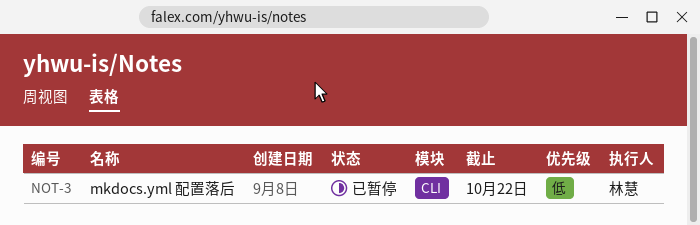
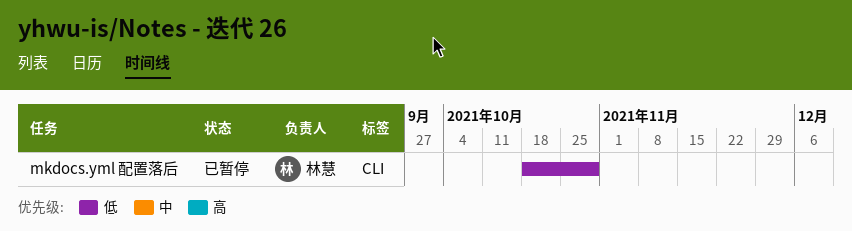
mkdocs.yml 配置落后, due: Oct 22 -> Oct 29

